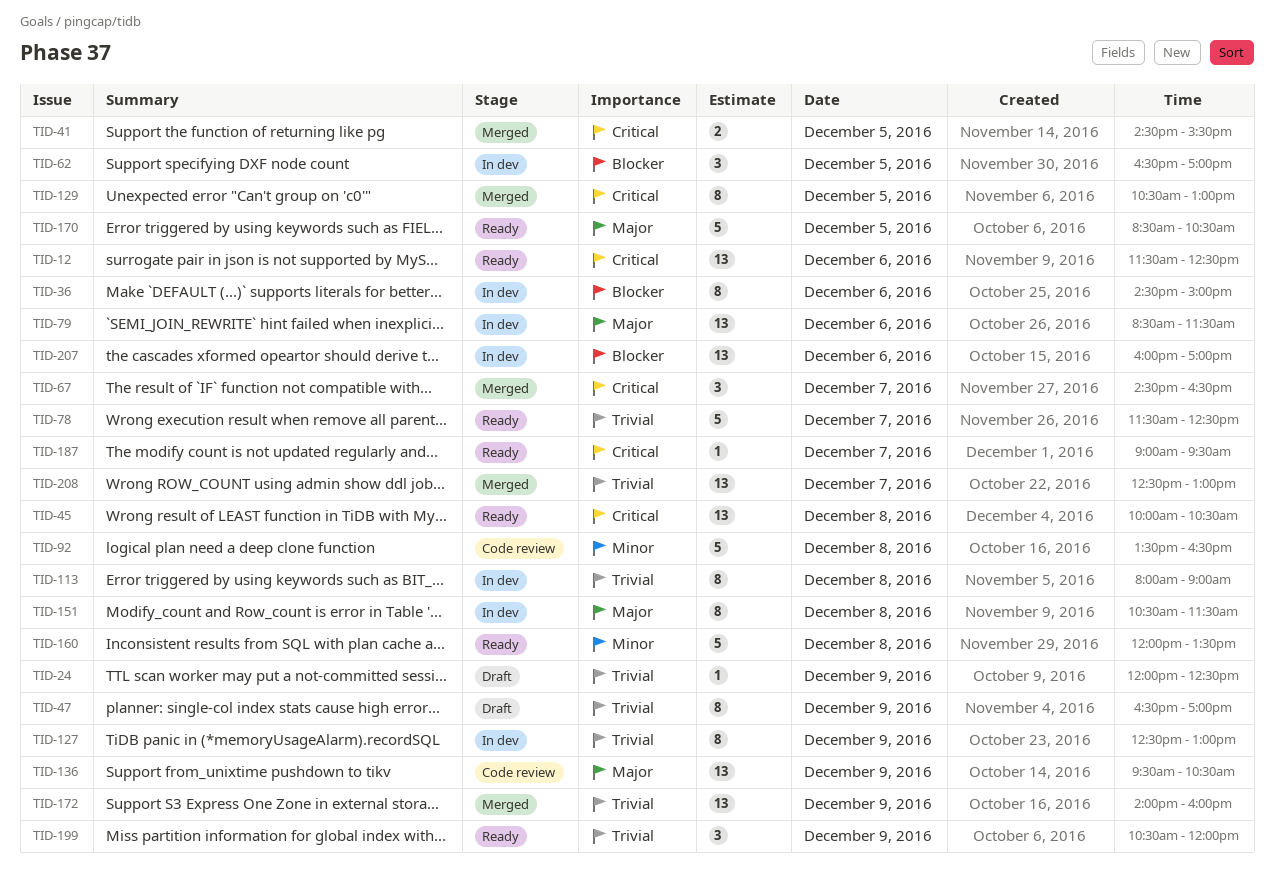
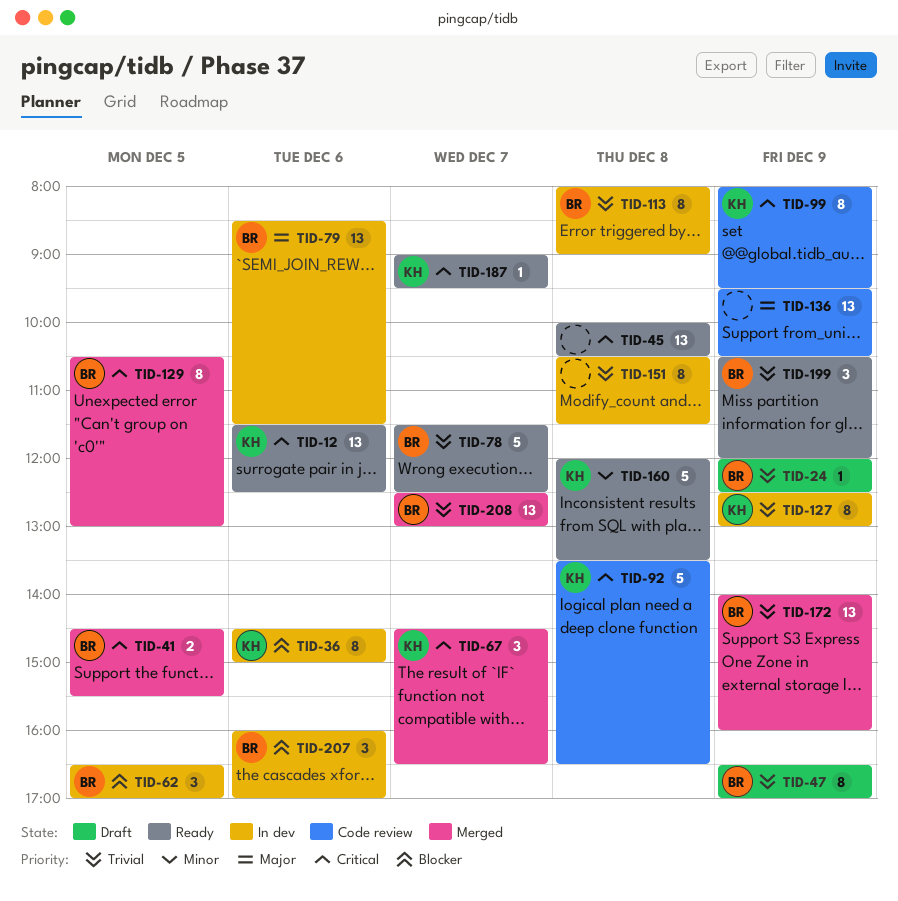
TID-92, priority: Minor -> Critical
TID-99: none -> present
TID-151, priority: Major -> Trivial
TID-170: present -> none
TID-207, estimate: 13 -> 3

